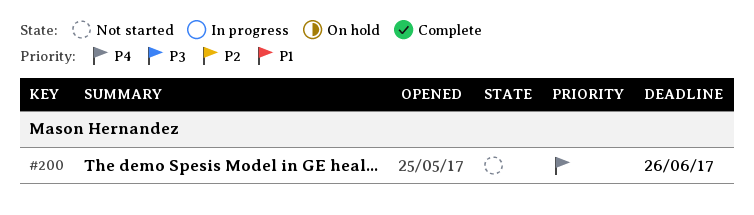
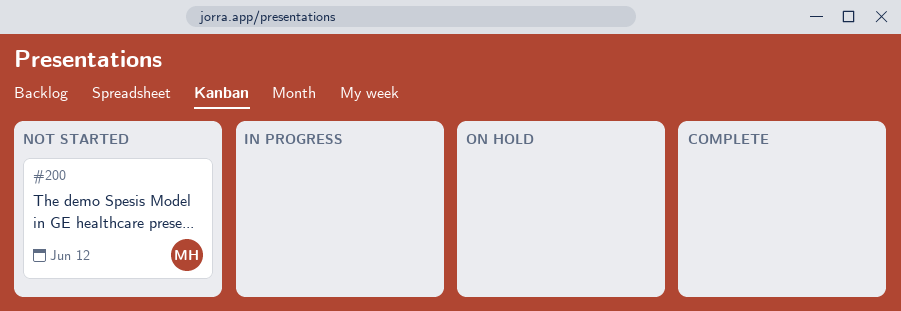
#200, due: Jun 26 -> Jun 12

